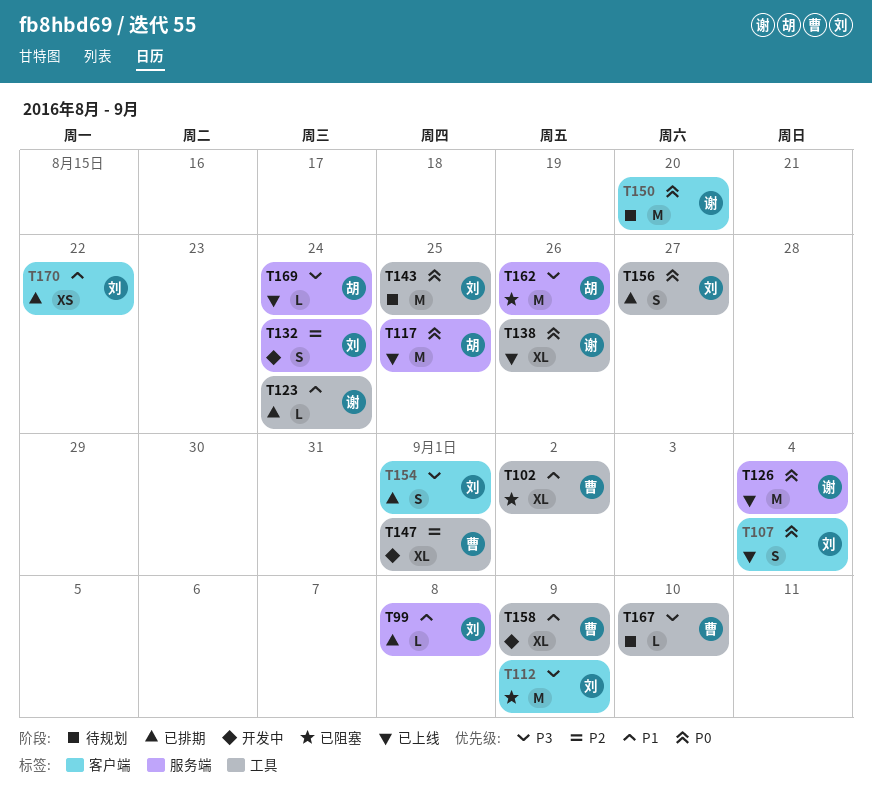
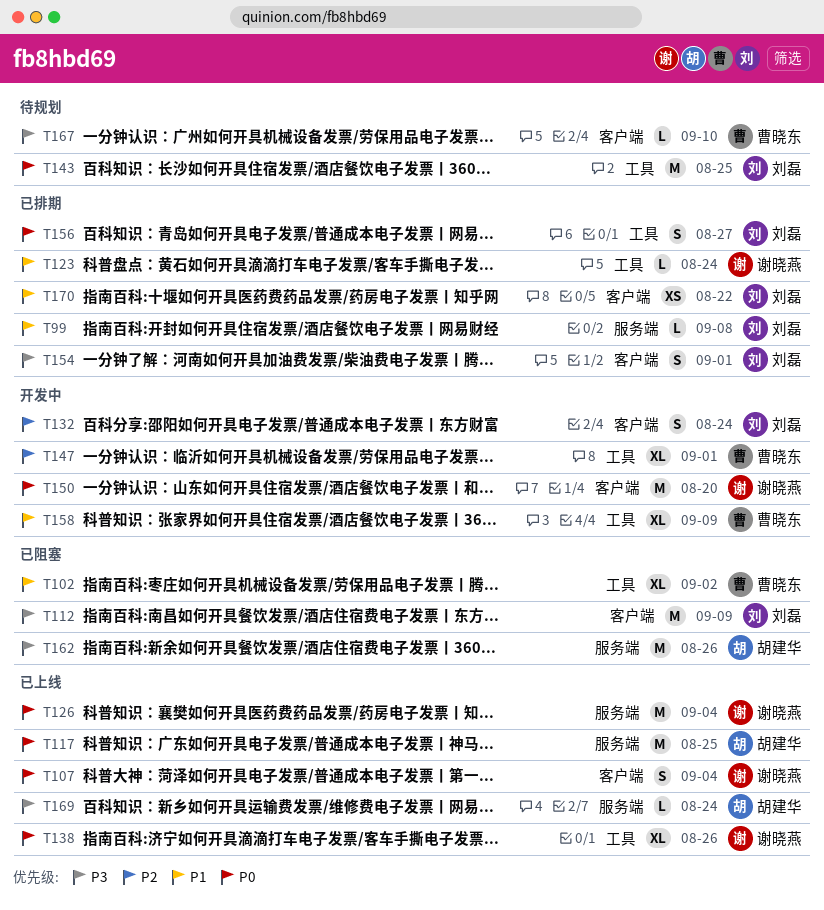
T107, owner: 刘磊 -> 谢晓燕
T132, label: 服务端 -> 客户端
T150, status: 待规划 -> 开发中
T167, label: 工具 -> 客户端

